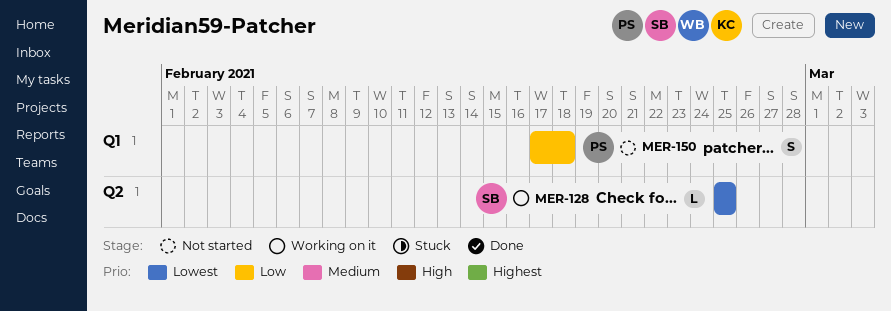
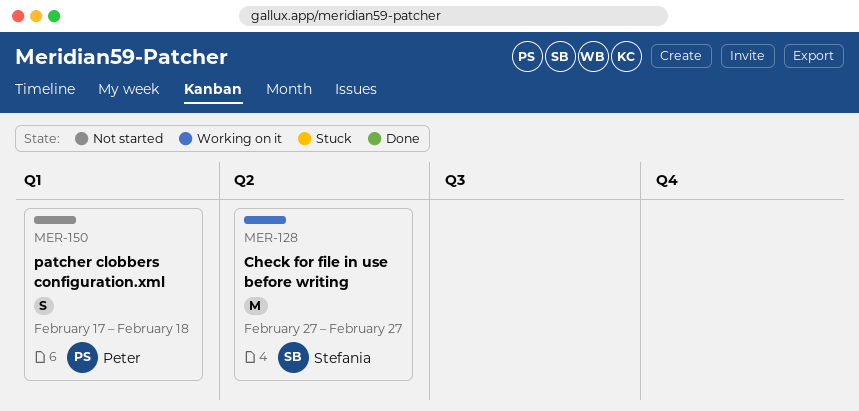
MER-128, estimate: L -> M
MER-128, start: Feb 25 -> Feb 27
MER-128, due: Feb 25 -> Feb 27

